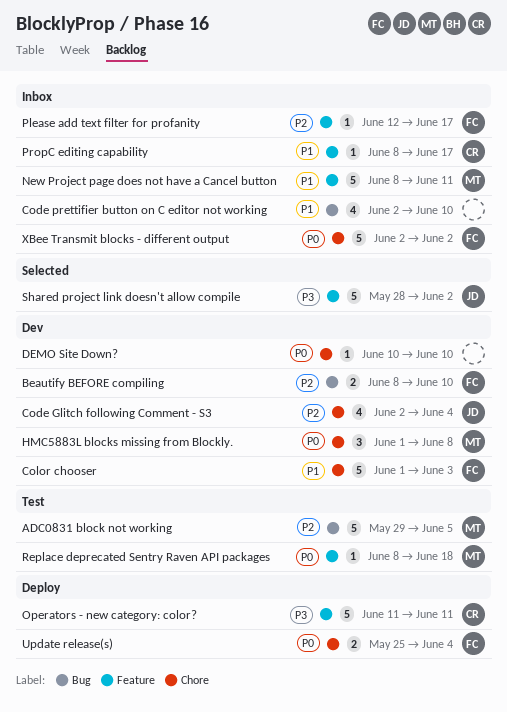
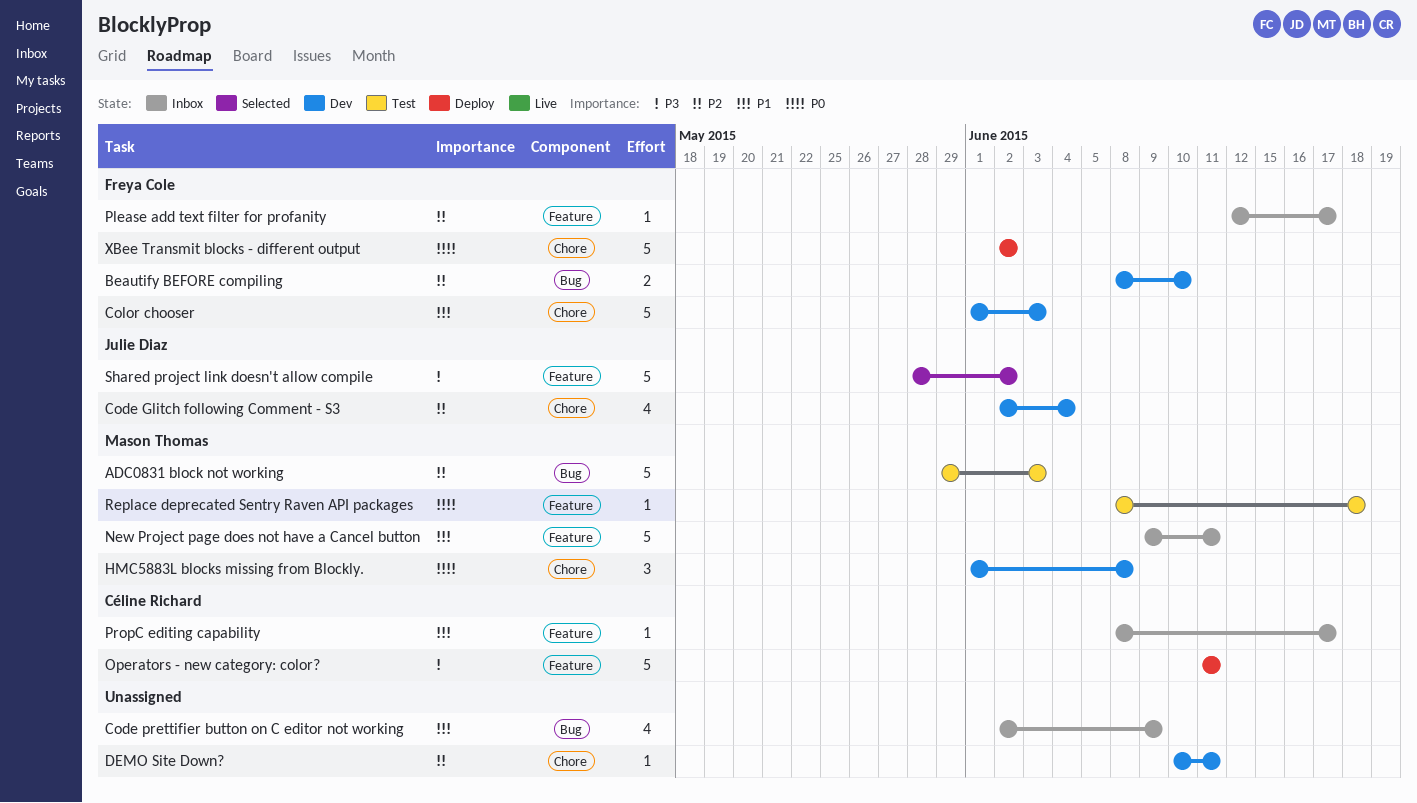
ADC0831 block not working, due: Jun 5 -> Jun 3
Code prettifier button on C editor not working, due: Jun 10 -> Jun 9
DEMO Site Down?, priority: P0 -> P2
DEMO Site Down?, due: Jun 10 -> Jun 11
New Project page does not have a Cancel button, start: Jun 8 -> Jun 9
Update release(s): present -> none
XBee Transmit blocks - different output, status: Inbox -> Deploy

